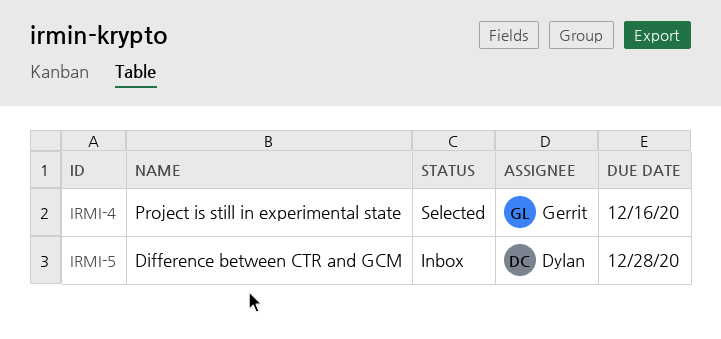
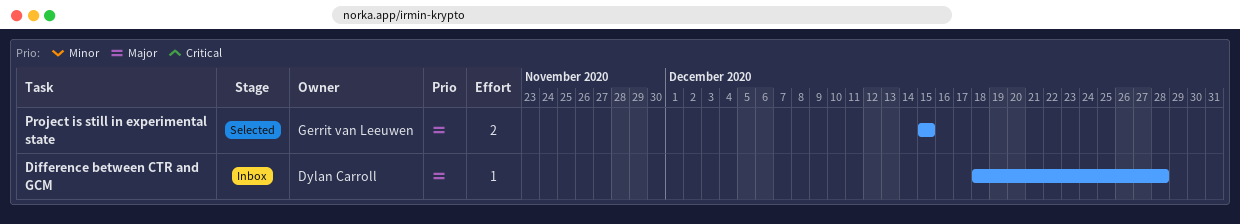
Project is still in experimental state, due: Dec 16 -> Dec 15

